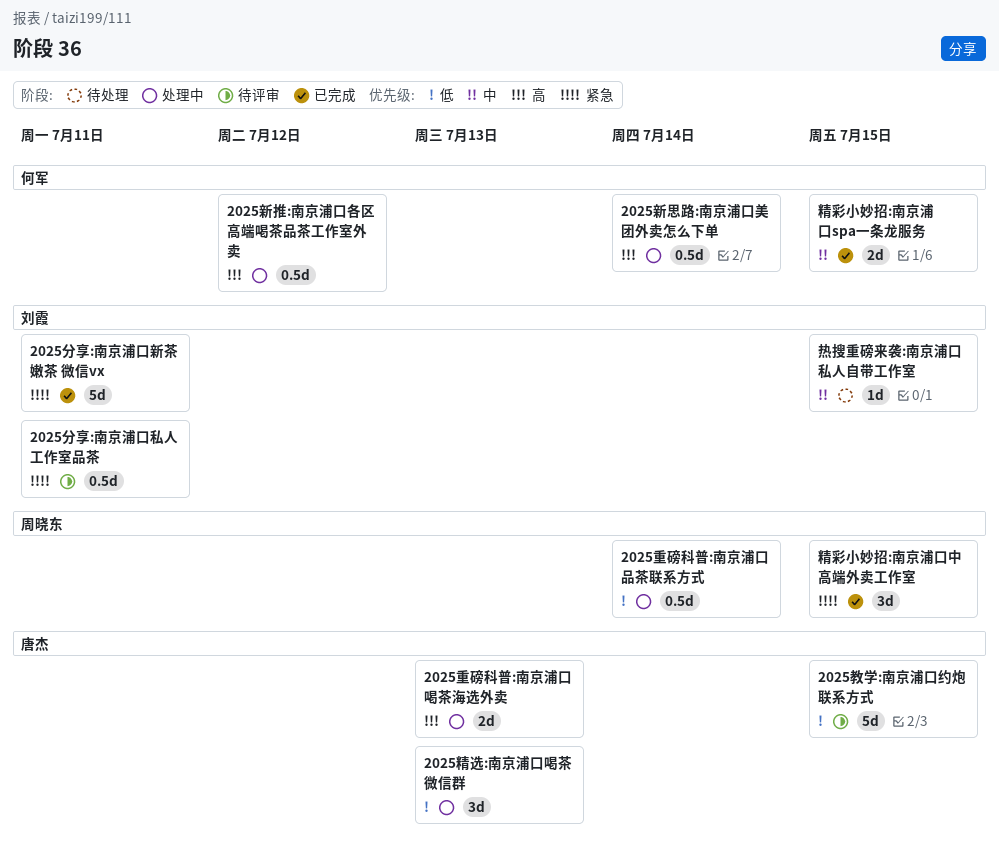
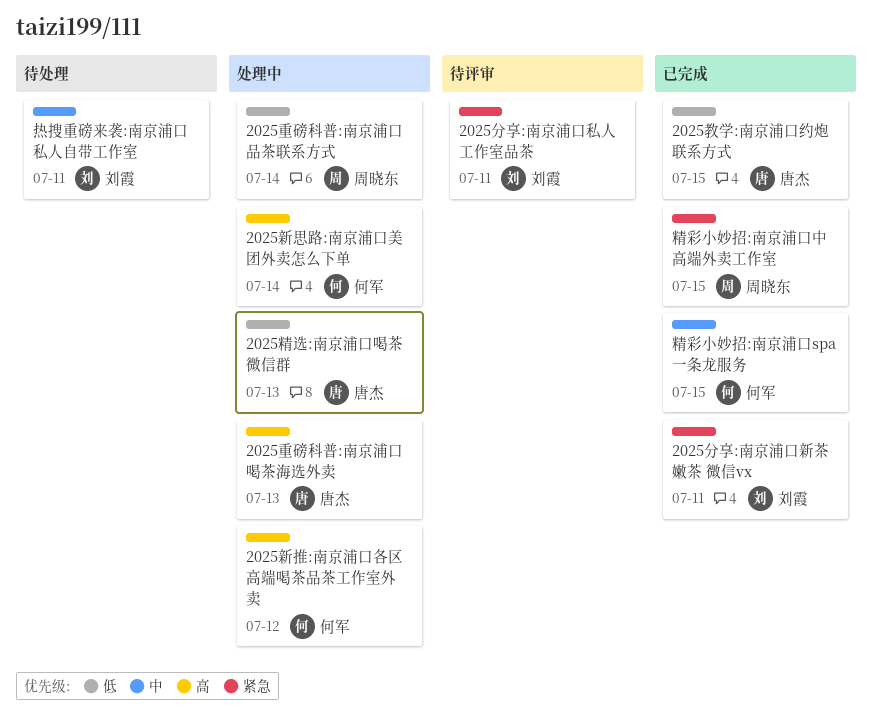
2025教学:南京浦口约炮联系方式, status: 待评审 -> 已完成
热搜重磅来袭:南京浦口私人自带工作室, due: Jul 15 -> Jul 11

